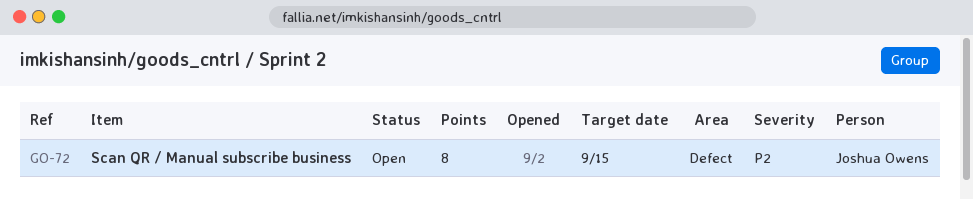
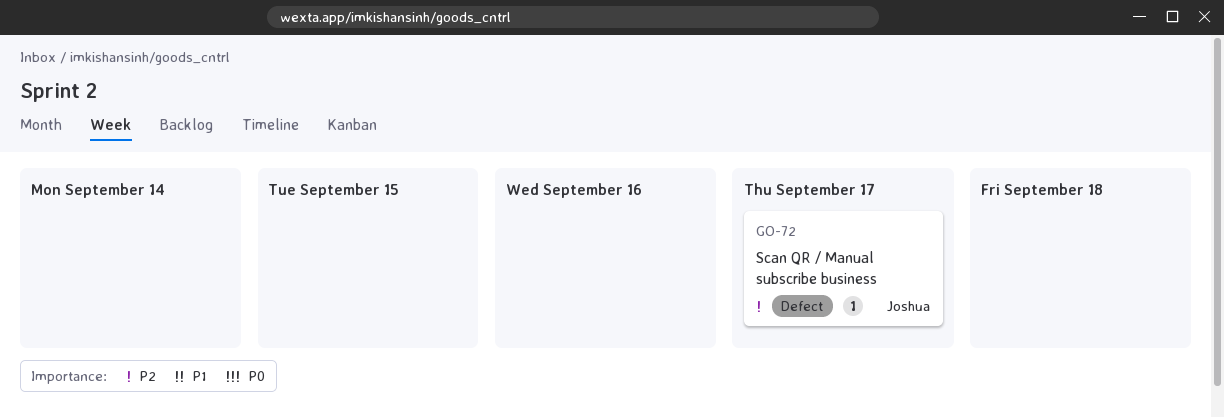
GO-72, estimate: 8 -> 1
GO-72, due: Sep 15 -> Sep 17

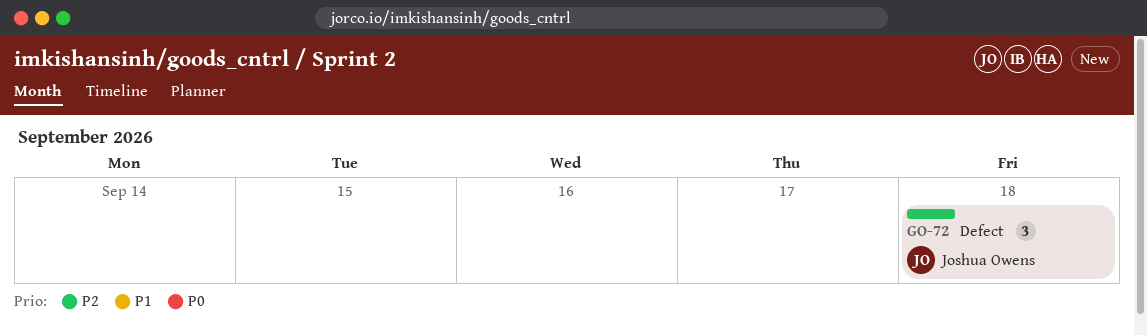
GO-72, estimate: 1 -> 3
GO-72, due: Sep 17 -> Sep 18

